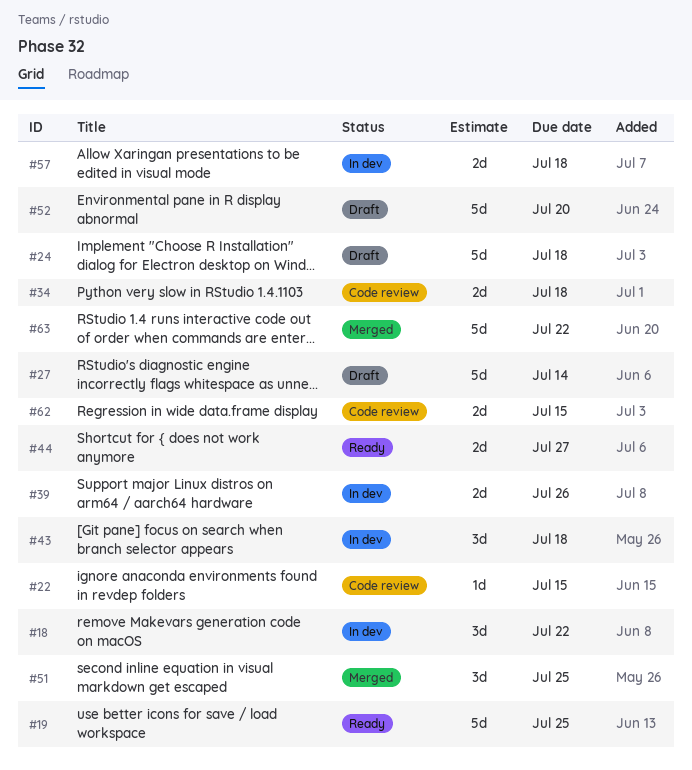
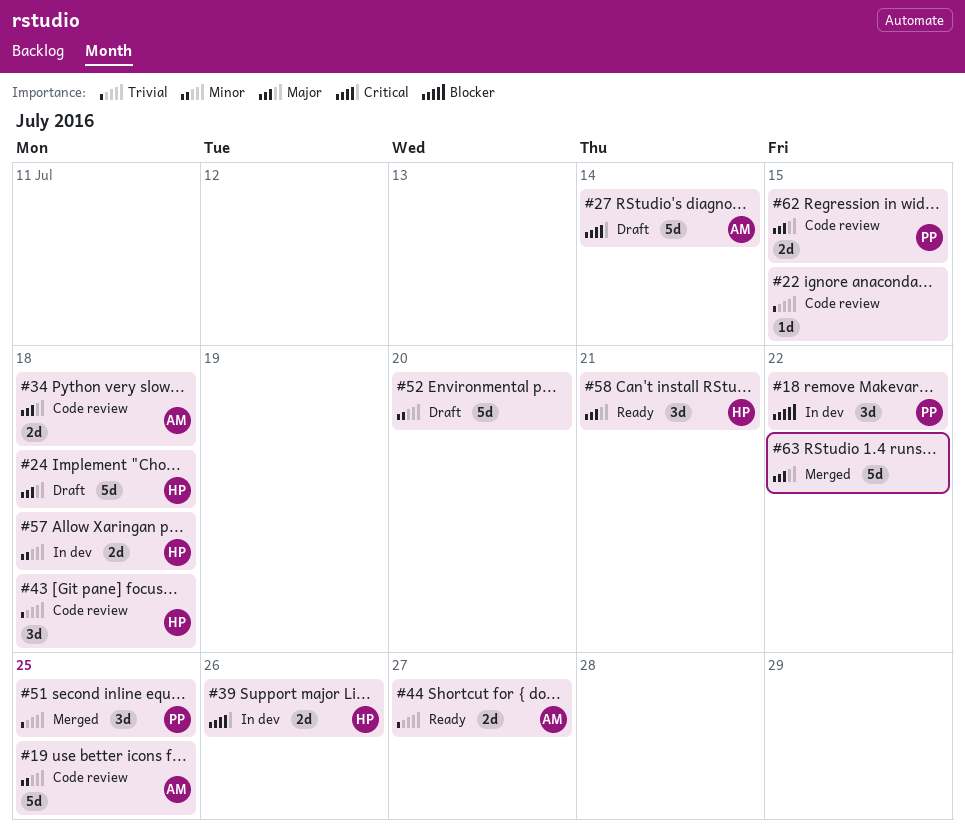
#19, status: Ready -> Code review
#43, status: In dev -> Code review
#58: none -> present

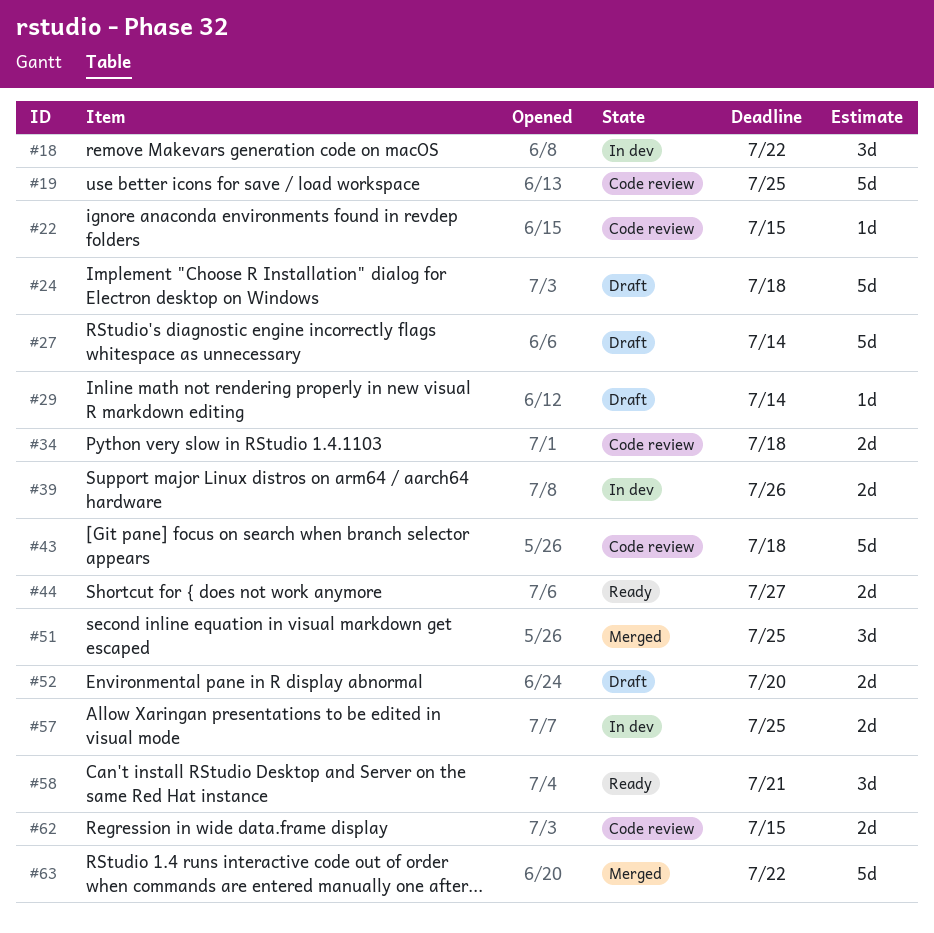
#29: none -> present
#43, estimate: 3d -> 5d
#52, estimate: 5d -> 2d
#57, due: Jul 18 -> Jul 25

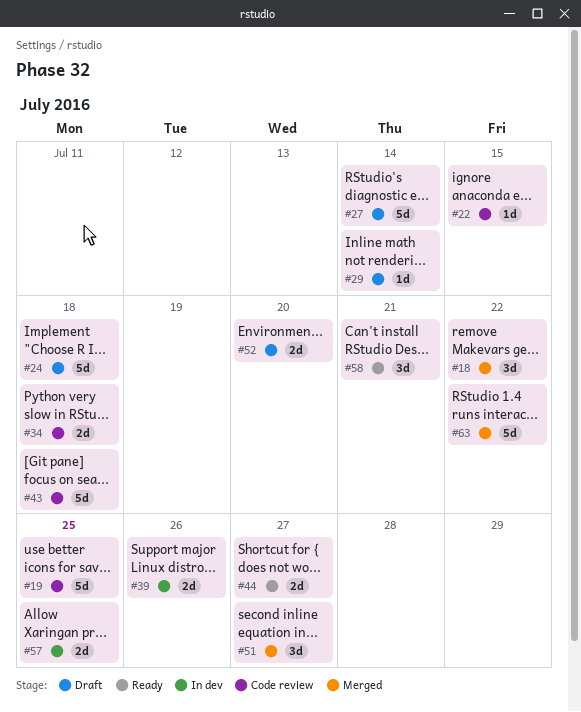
#18, status: In dev -> Merged
#51, due: Jul 25 -> Jul 27
#62: present -> none

